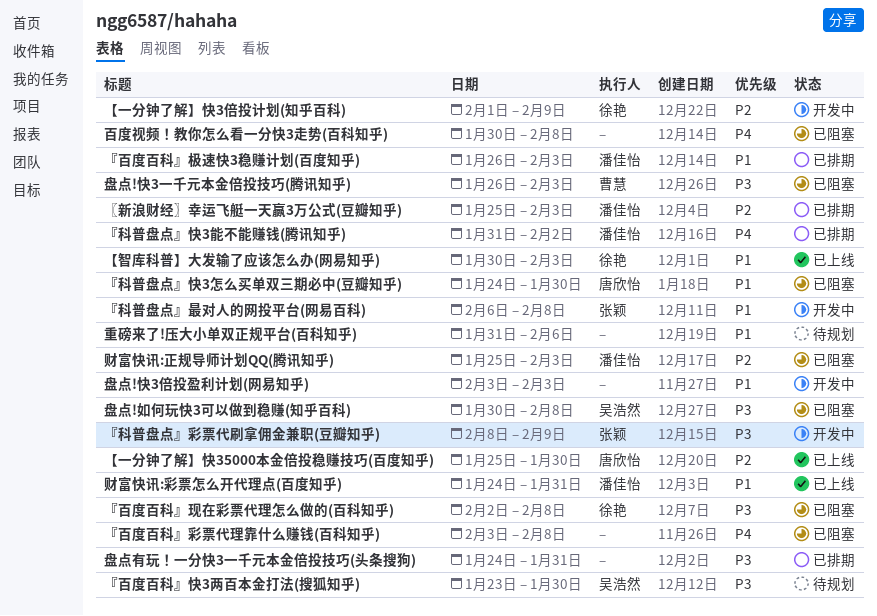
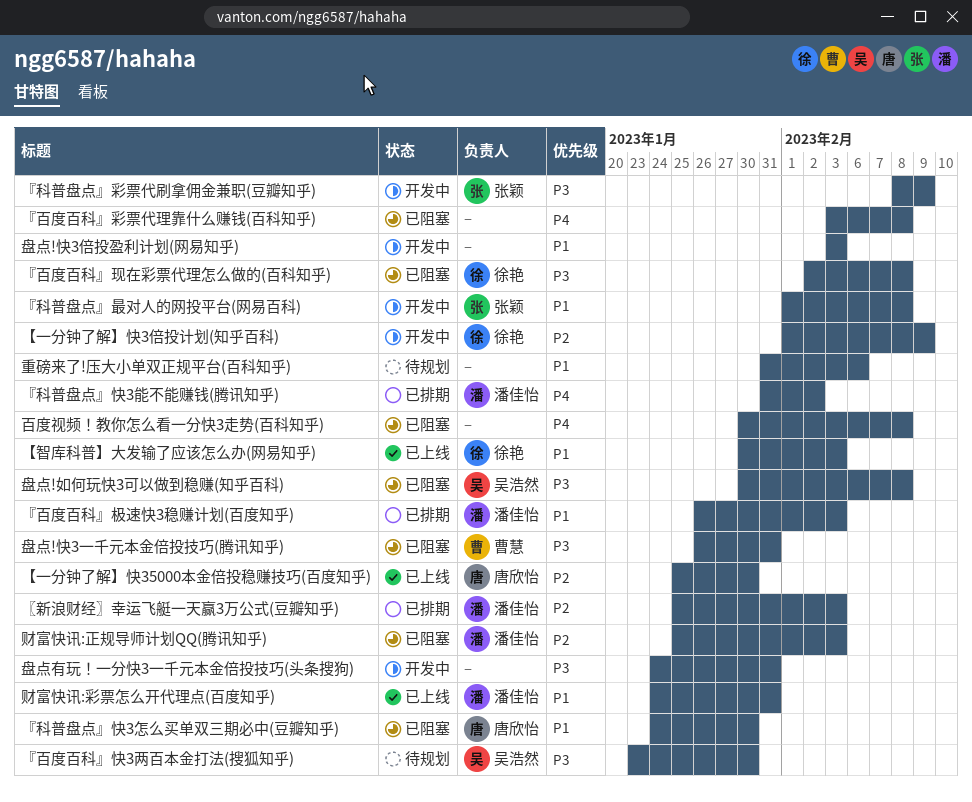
『科普盘点』最对人的网投平台(网易百科), start: Feb 6 -> Feb 1
盘点!快3一千元本金倍投技巧(腾讯知乎), due: Feb 3 -> Jan 31
盘点有玩！一分快3一千元本金倍投技巧(头条搜狗), status: 已排期 -> 开发中

